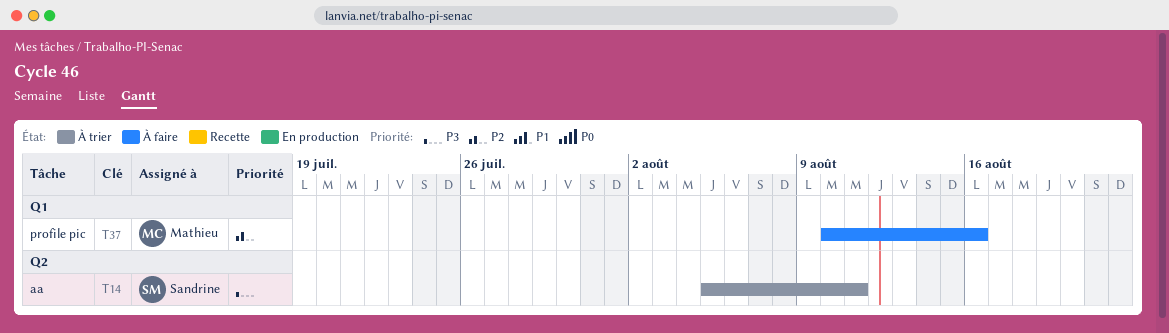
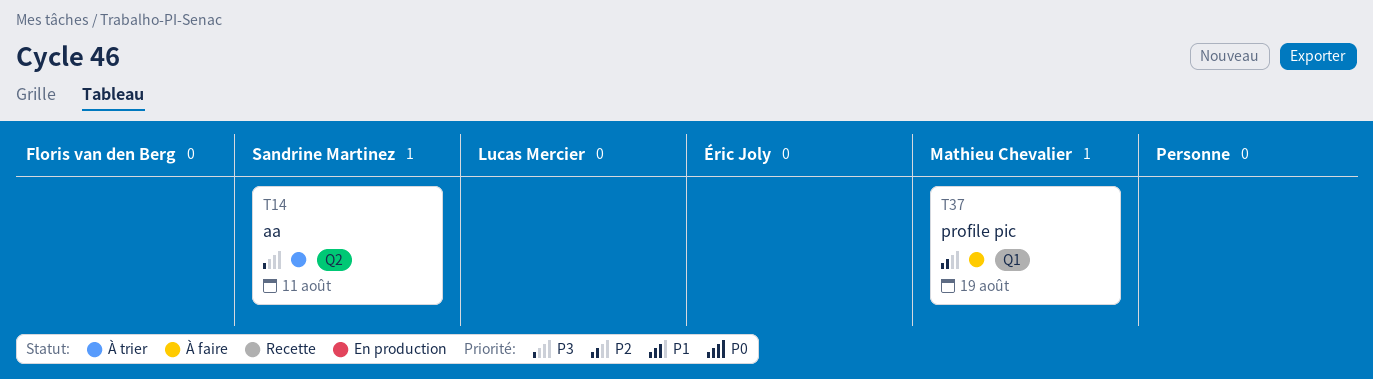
T37, due: Aug 16 -> Aug 19

